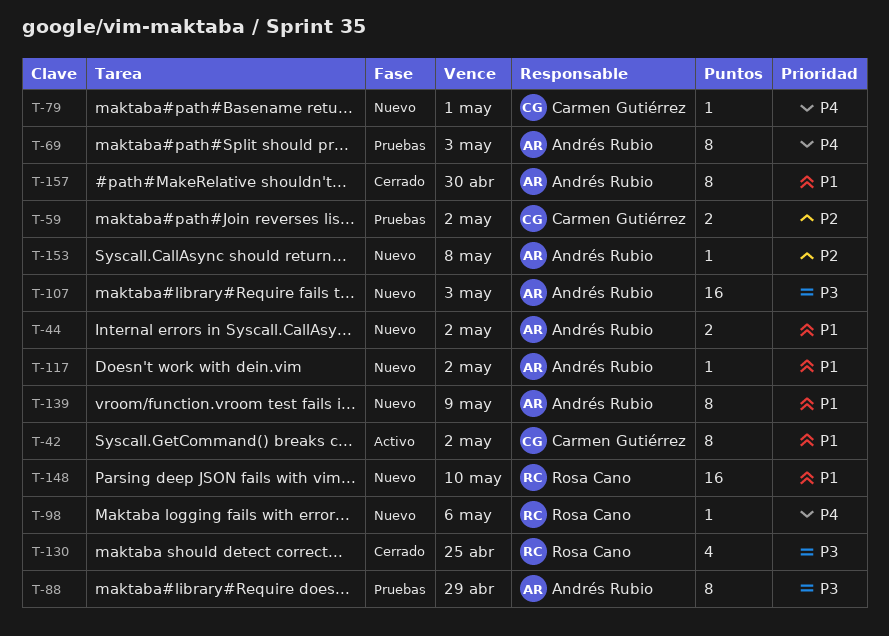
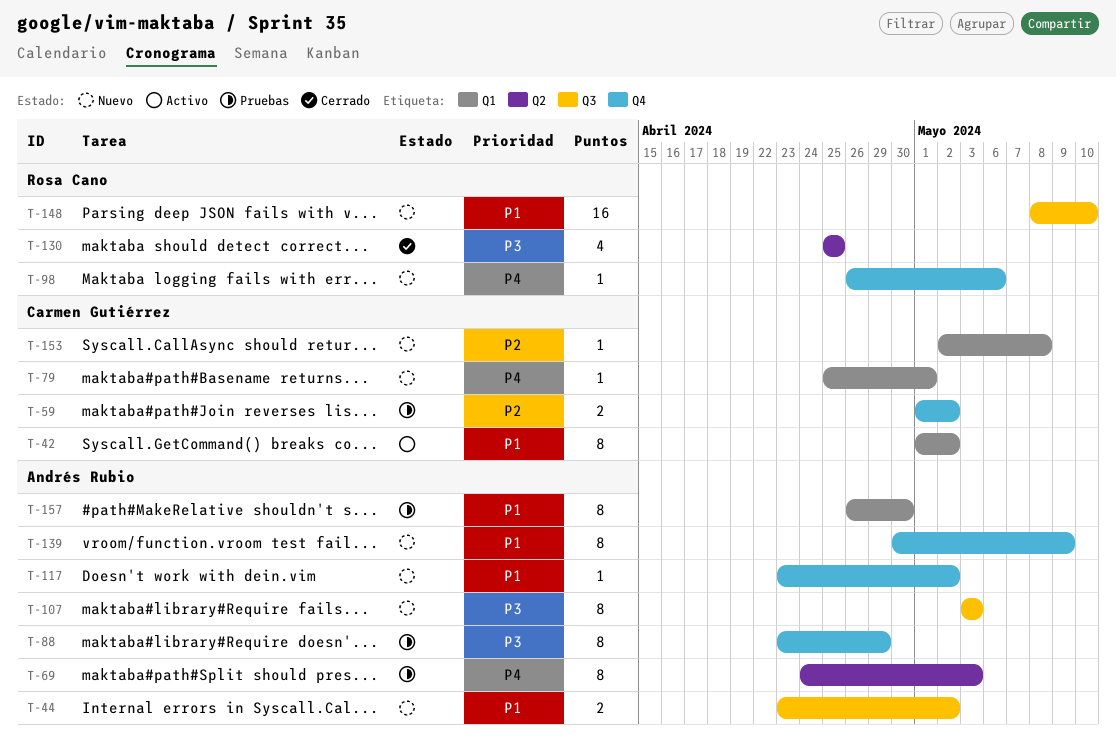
T-107, estimate: 16 -> 8
T-153, owner: Andrés Rubio -> Carmen Gutiérrez
T-157, status: Cerrado -> Pruebas

